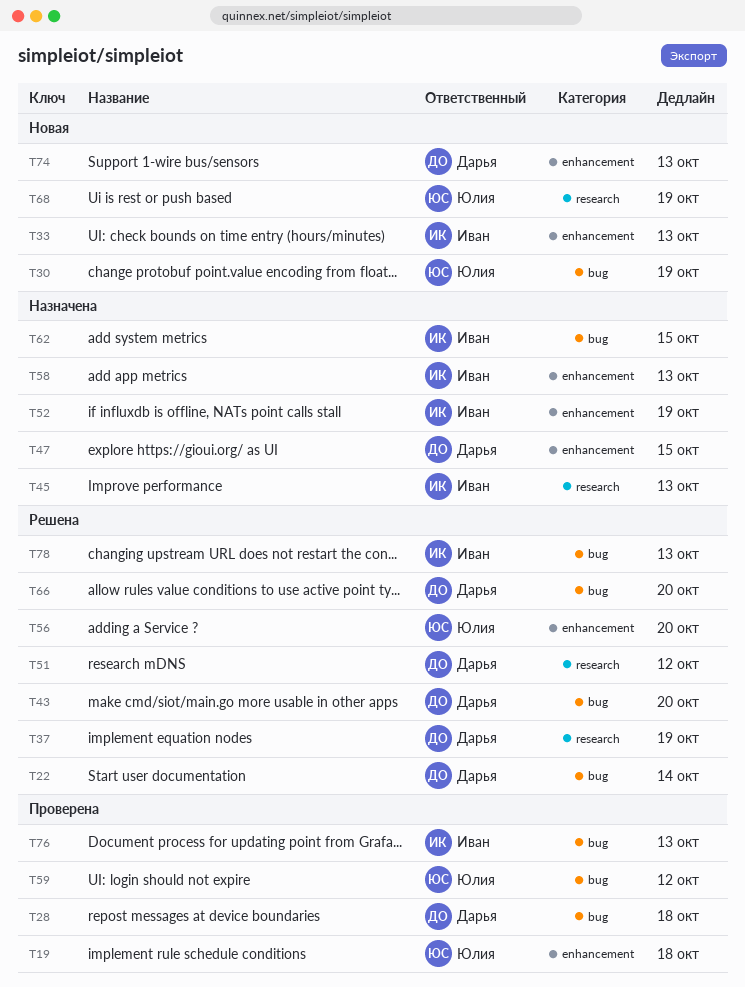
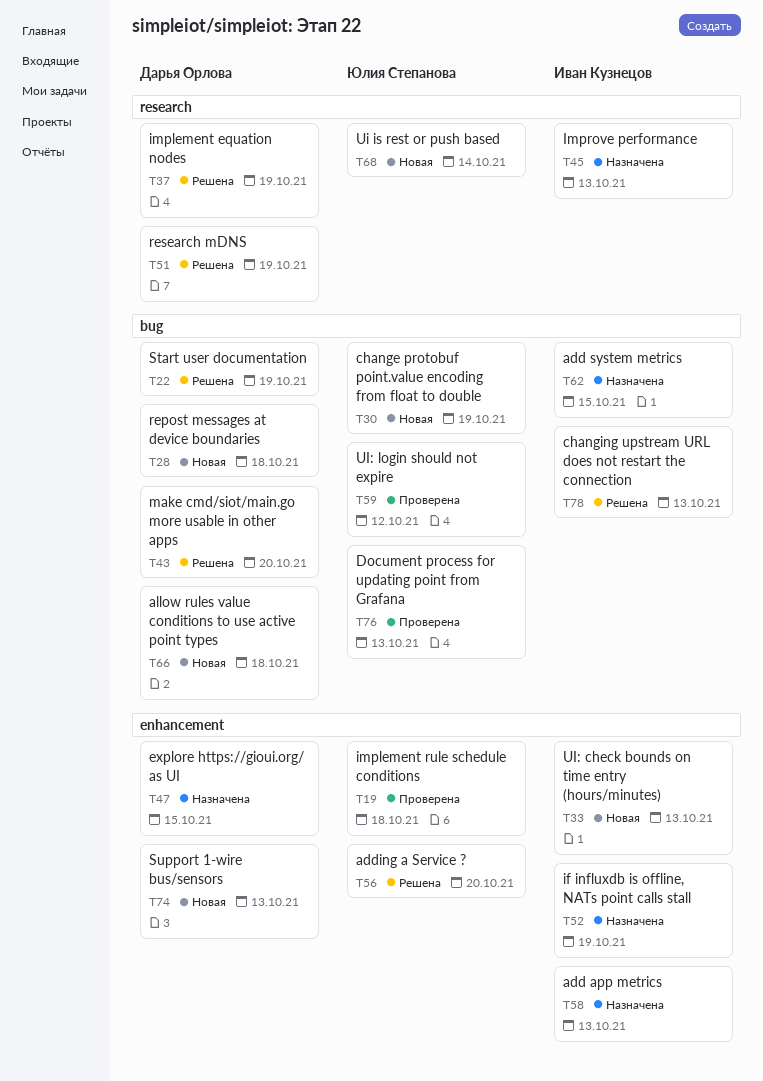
T22, due: Oct 14 -> Oct 19
T28, status: Проверена -> Новая
T51, due: Oct 12 -> Oct 19
T66, status: Решена -> Новая
T66, due: Oct 20 -> Oct 18
T68, due: Oct 19 -> Oct 14
T76, owner: Иван Кузнецов -> Юлия Степанова

